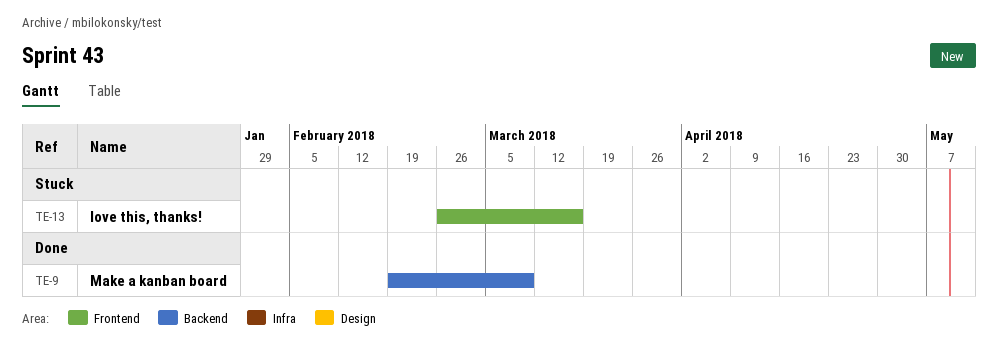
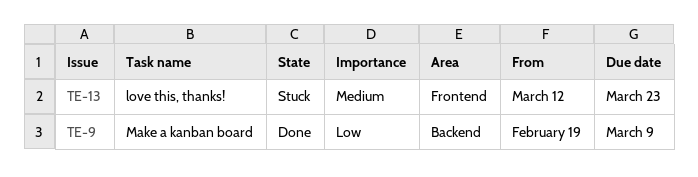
TE-13, start: Feb 26 -> Mar 12
TE-13, due: Mar 16 -> Mar 23

